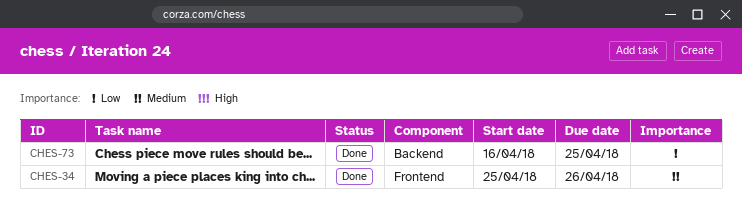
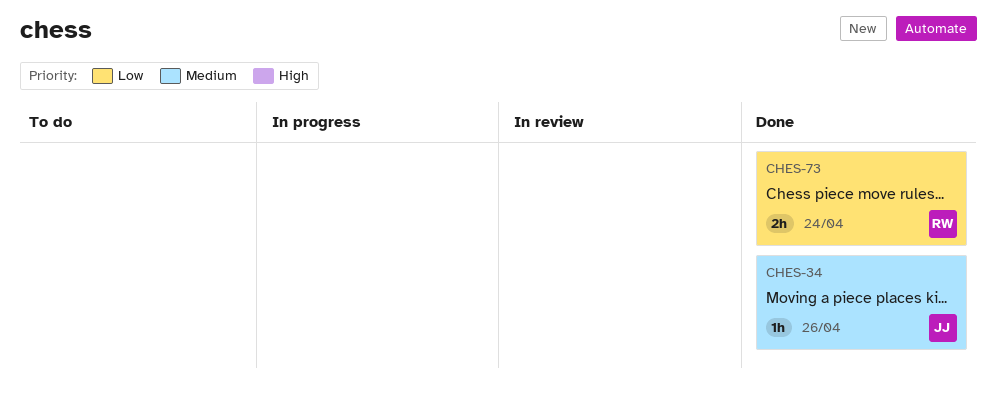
CHES-73, due: Apr 25 -> Apr 24

